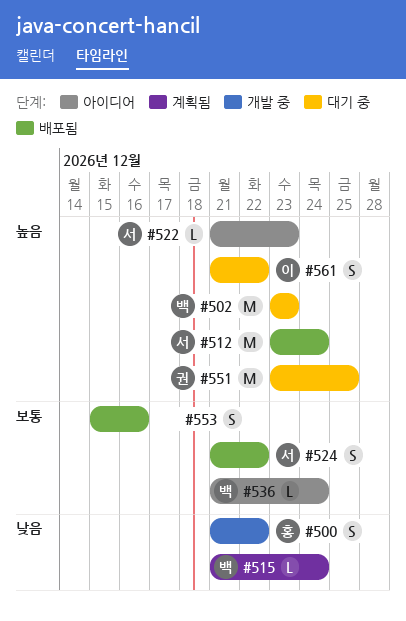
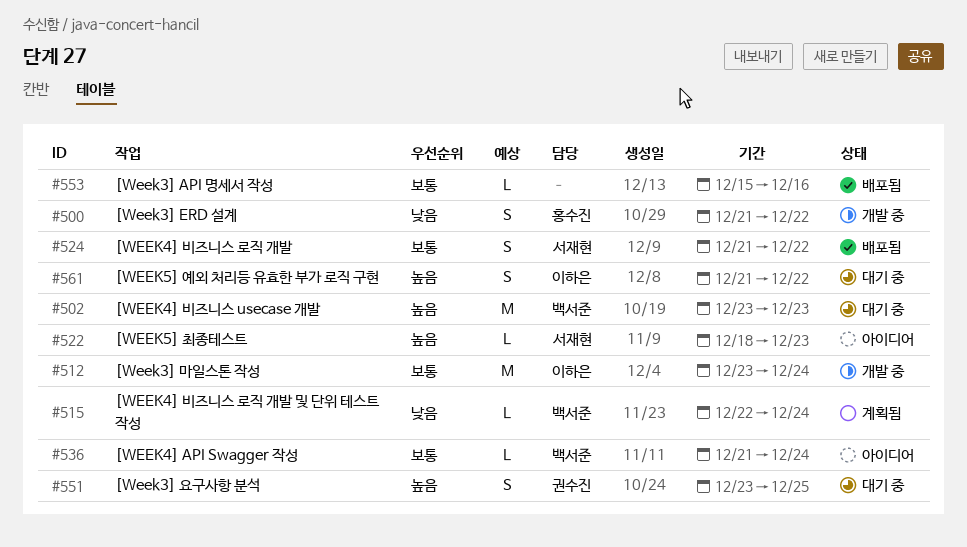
#512, status: 배포됨 -> 개발 중
#512, owner: 서재현 -> 이하은
#512, priority: 높음 -> 보통
#515, start: Dec 21 -> Dec 22
#522, start: Dec 21 -> Dec 18
#551, estimate: M -> S
#553, estimate: S -> L

